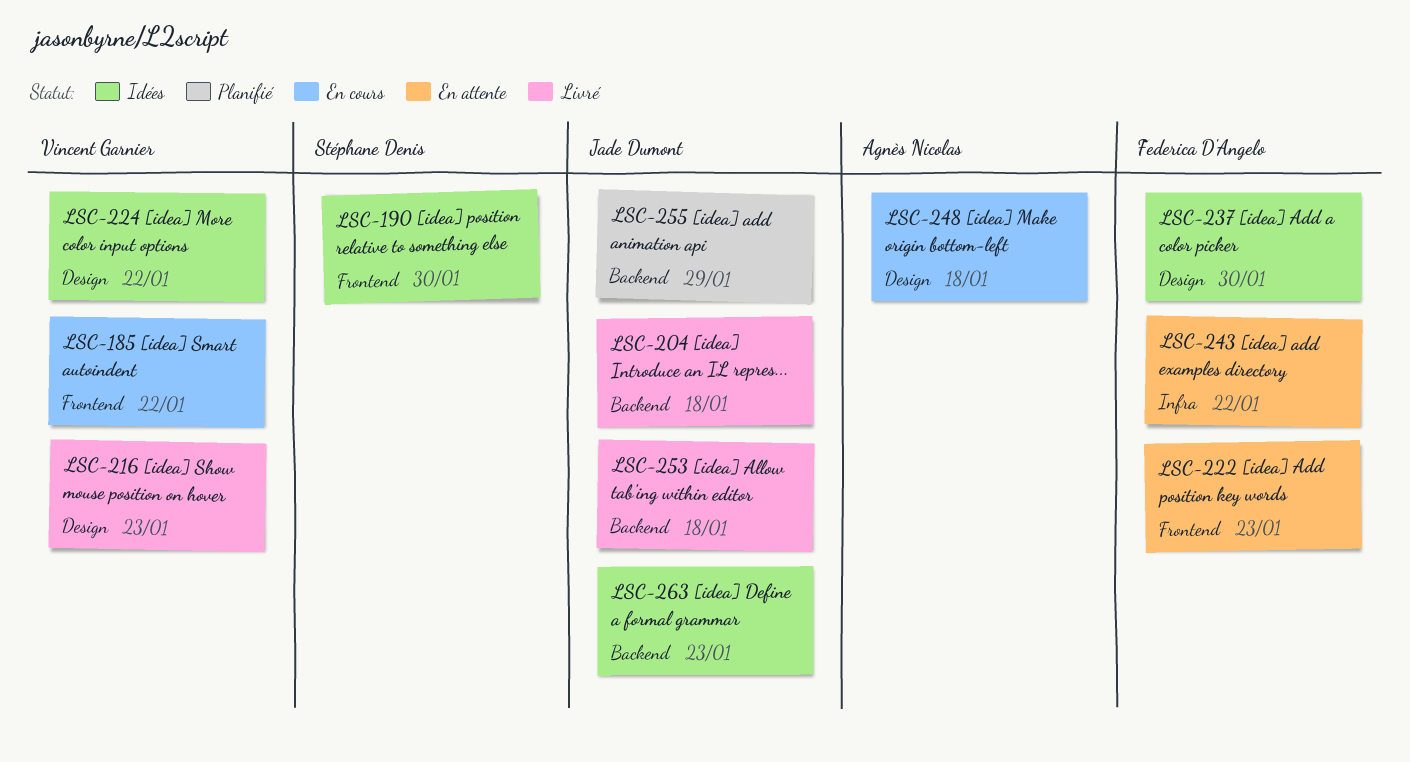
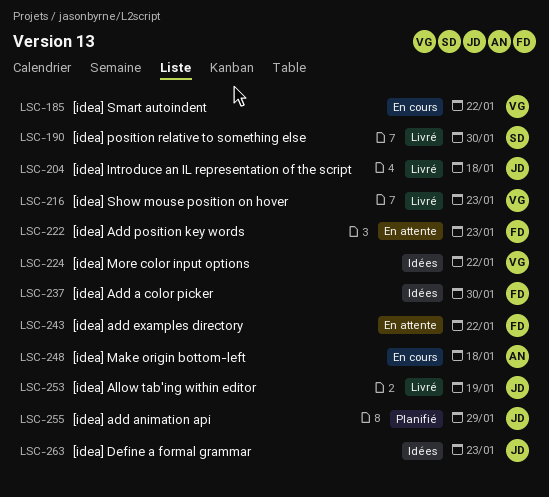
LSC-190, status: Idées -> Livré
LSC-253, due: Jan 18 -> Jan 19

